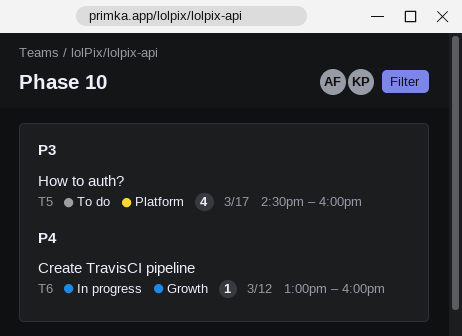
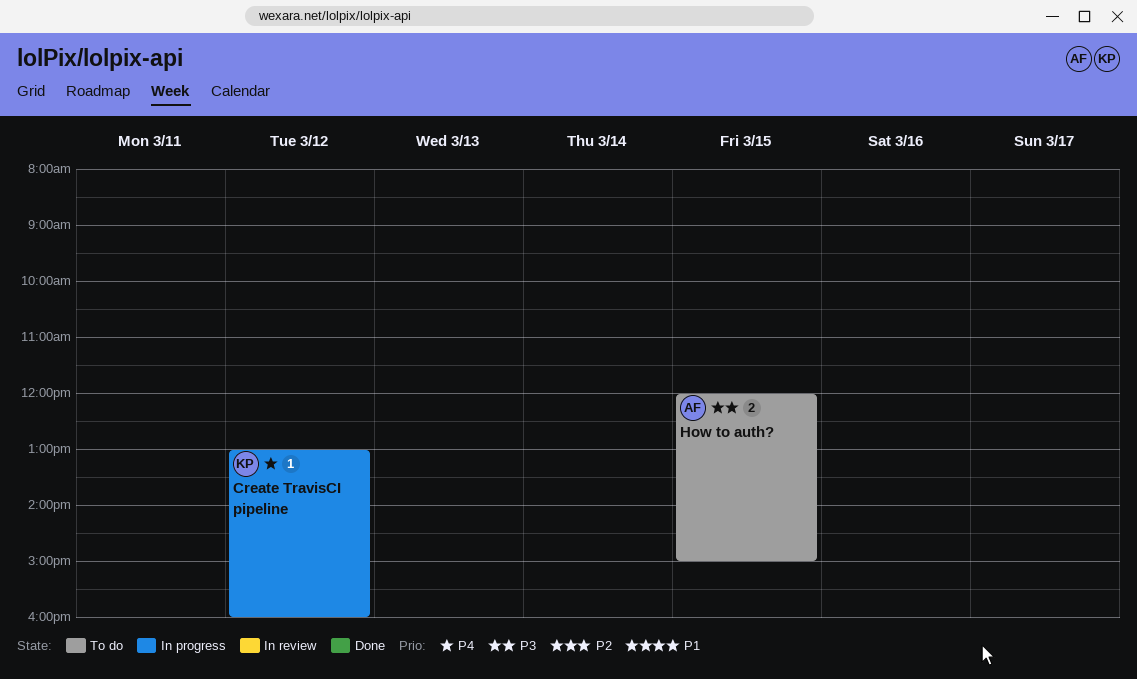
How to auth?, estimate: 4 -> 2
How to auth?, day: Mar 17 -> Mar 15
How to auth?, begins: 14:30 -> 12:00
How to auth?, ends: 16:00 -> 15:00

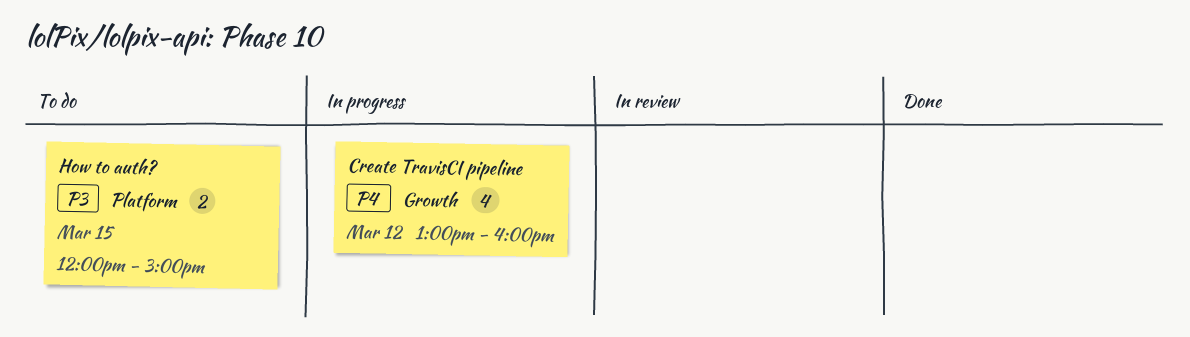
Create TravisCI pipeline, estimate: 1 -> 4

